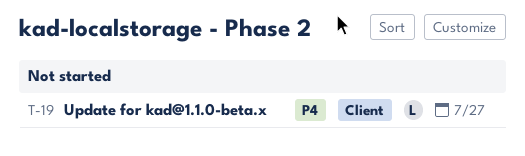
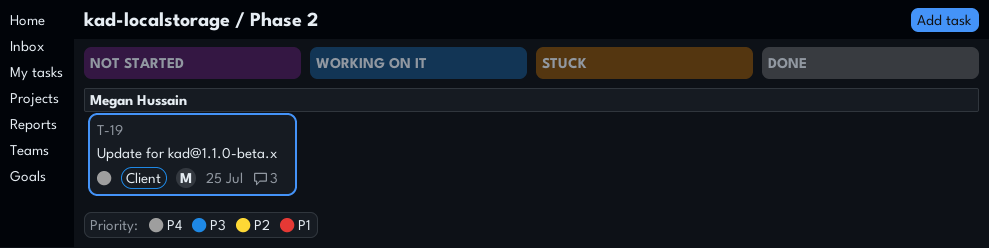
T-19, estimate: L -> M
T-19, due: Jul 27 -> Jul 25

